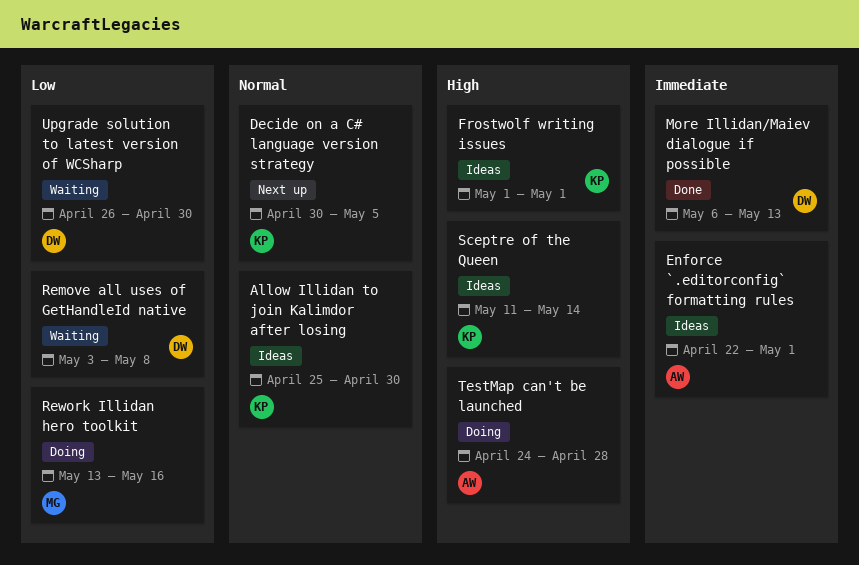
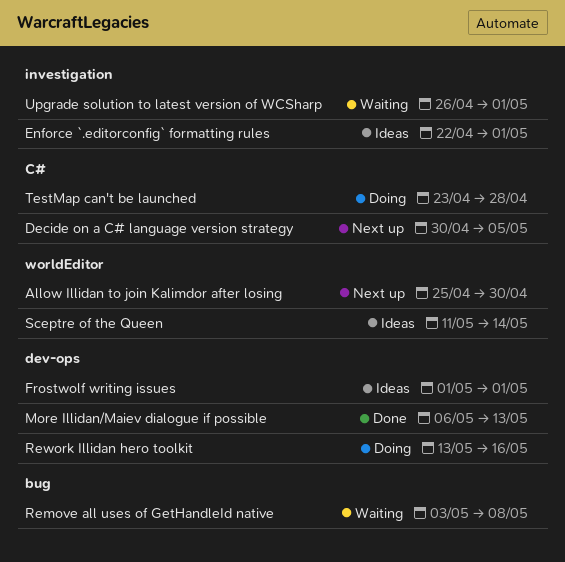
Allow Illidan to join Kalimdor after losing, status: Ideas -> Next up
TestMap can't be launched, start: Apr 24 -> Apr 23
Upgrade solution to latest version of WCSharp, due: Apr 30 -> May 1

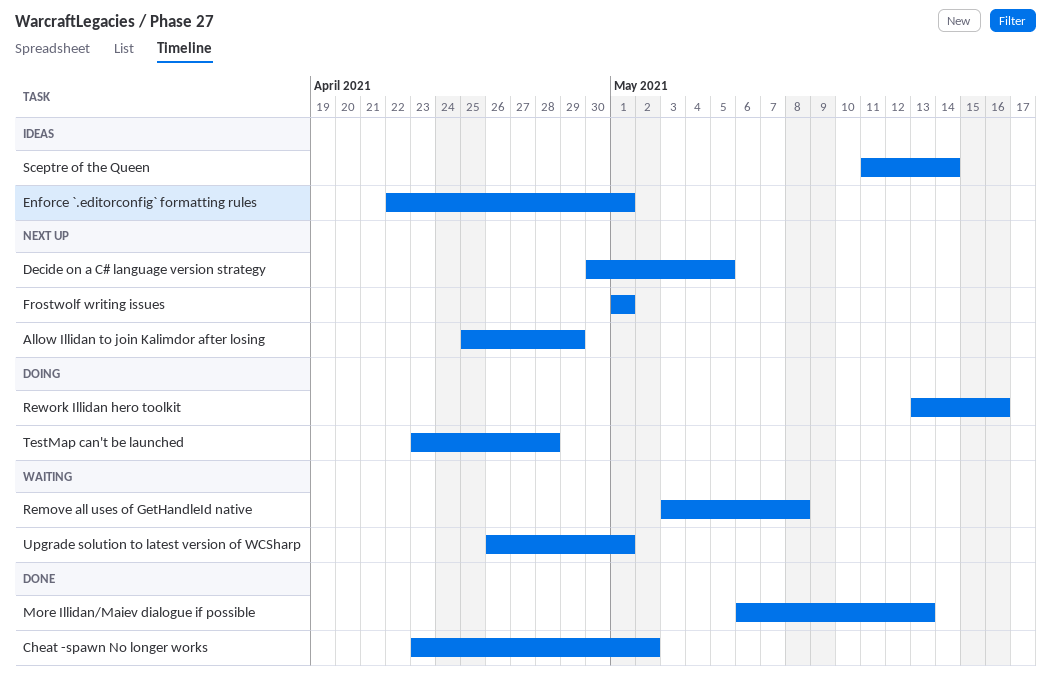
Allow Illidan to join Kalimdor after losing, due: Apr 30 -> Apr 29
Cheat -spawn No longer works: none -> present
Frostwolf writing issues, status: Ideas -> Next up

